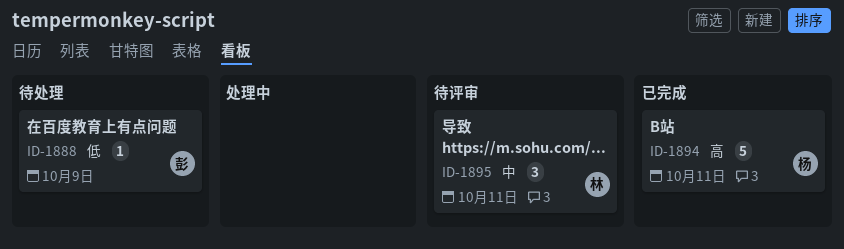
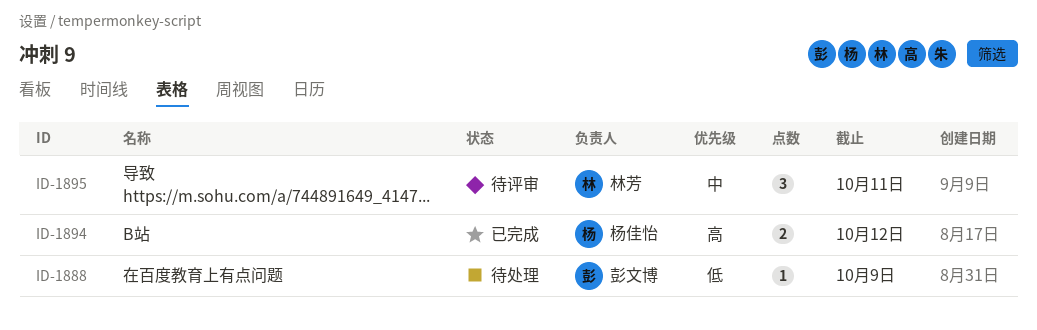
ID-1894, estimate: 5 -> 2
ID-1894, due: Oct 11 -> Oct 12

